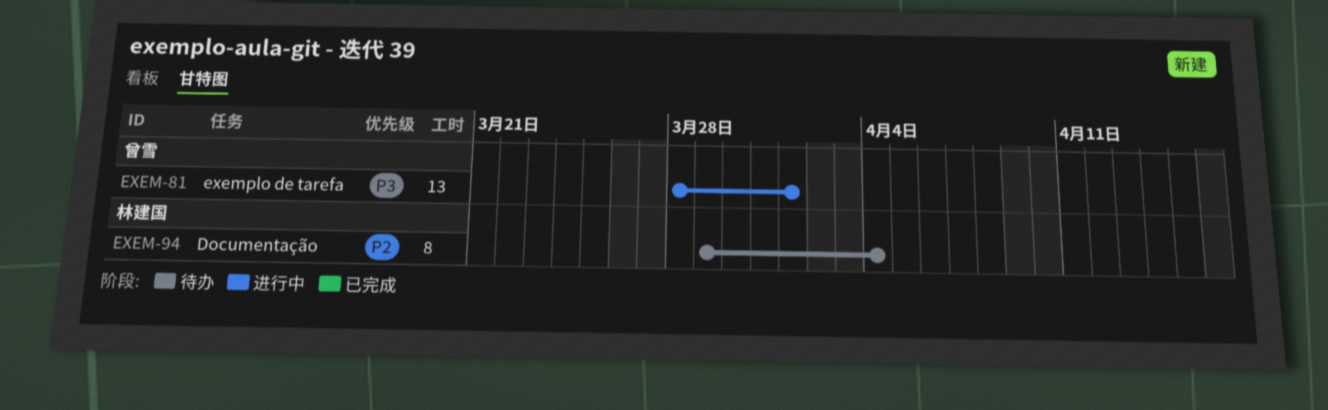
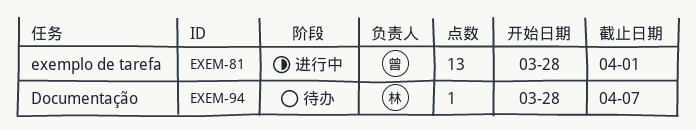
EXEM-94, estimate: 8 -> 1
EXEM-94, start: Mar 29 -> Mar 28
EXEM-94, due: Apr 4 -> Apr 7

